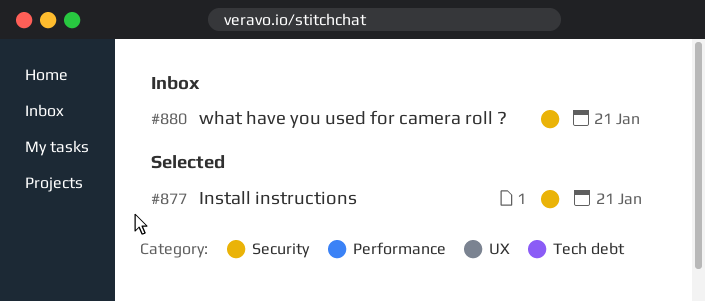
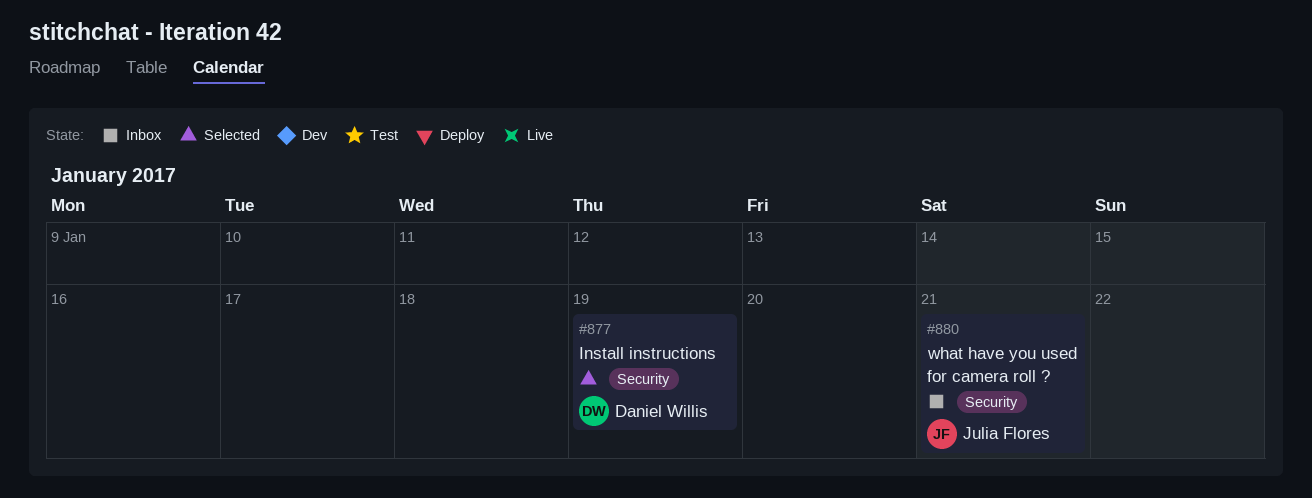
#877, due: Jan 21 -> Jan 19

